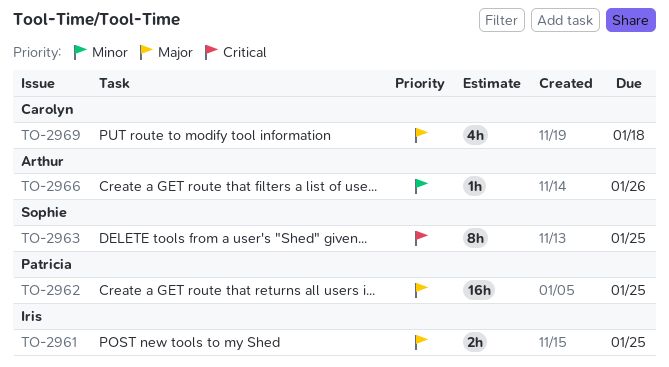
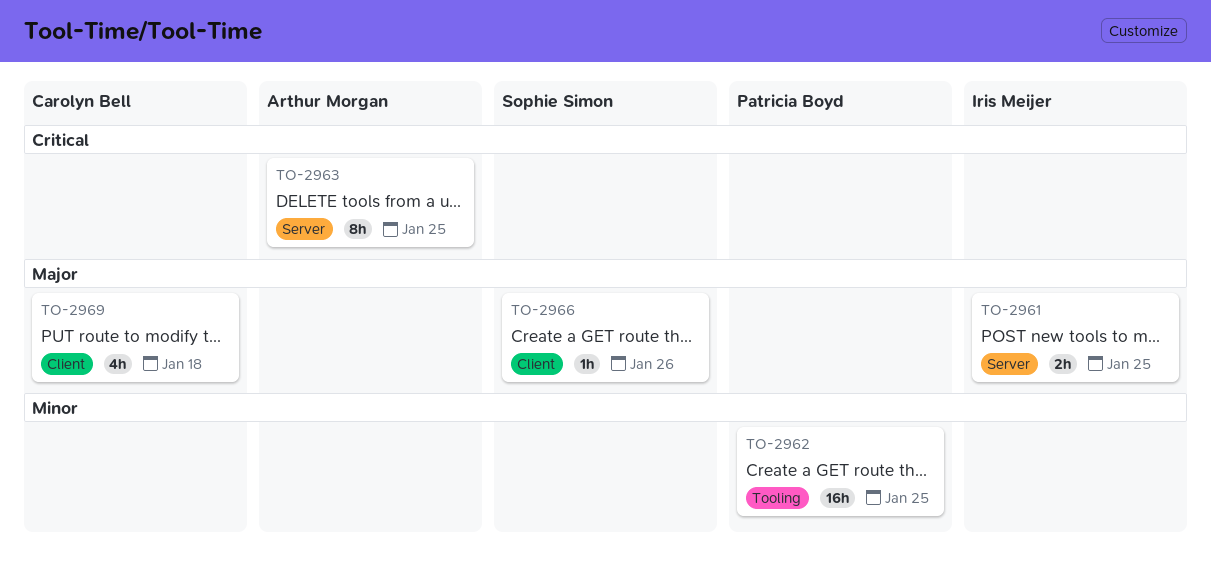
TO-2962, priority: Major -> Minor
TO-2963, owner: Sophie Simon -> Arthur Morgan
TO-2966, owner: Arthur Morgan -> Sophie Simon
TO-2966, priority: Minor -> Major

